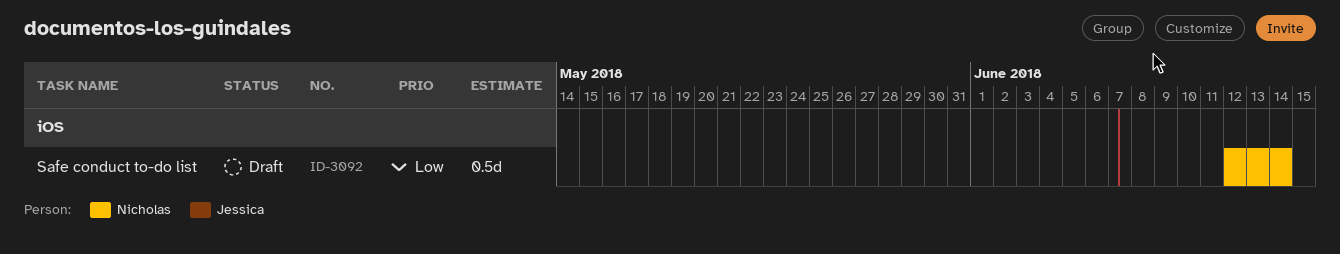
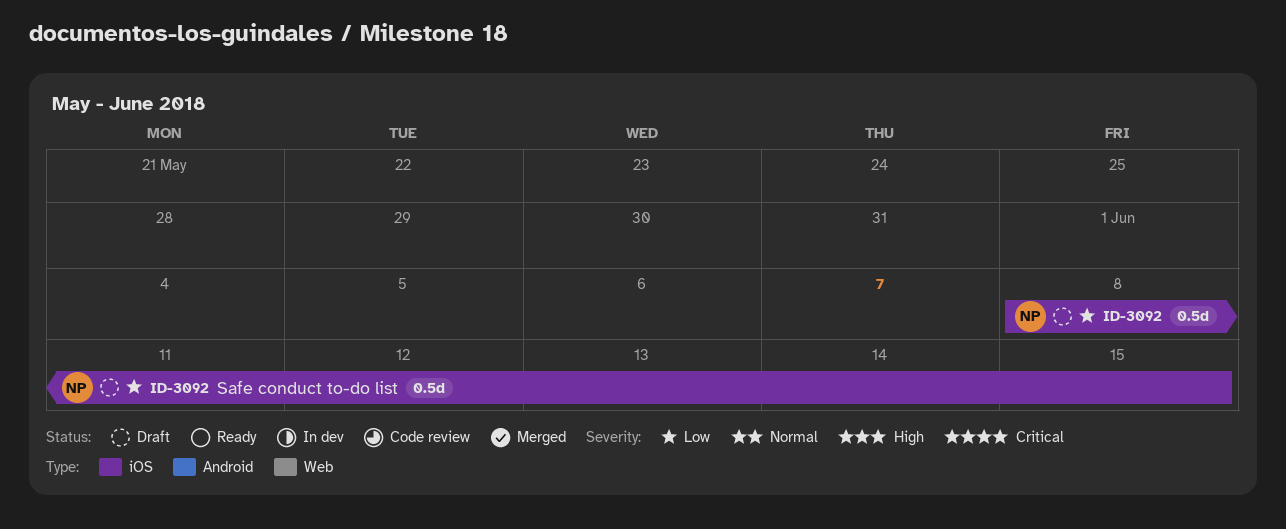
ID-3092, start: Jun 12 -> Jun 8
ID-3092, due: Jun 14 -> Jun 15

